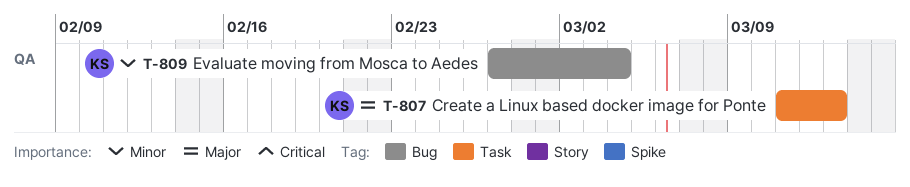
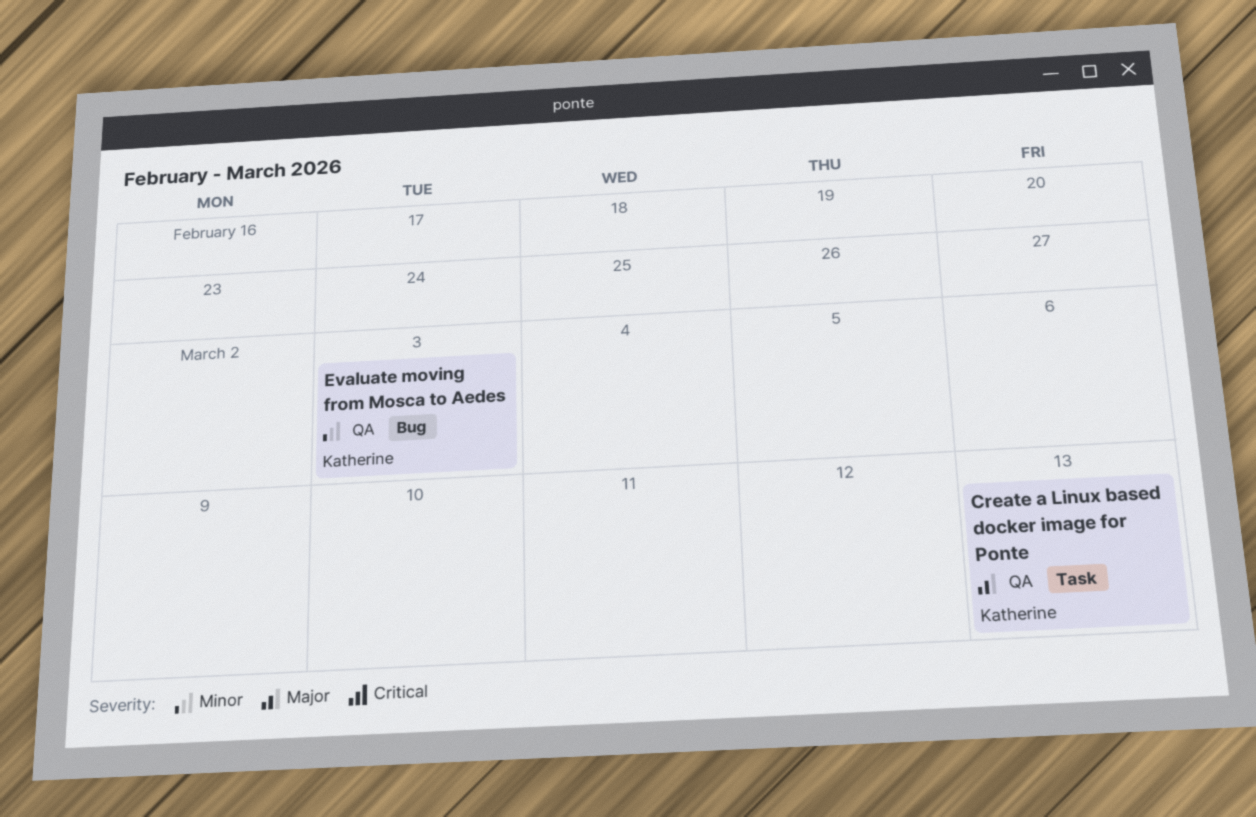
Evaluate moving from Mosca to Aedes, due: Mar 4 -> Mar 3

